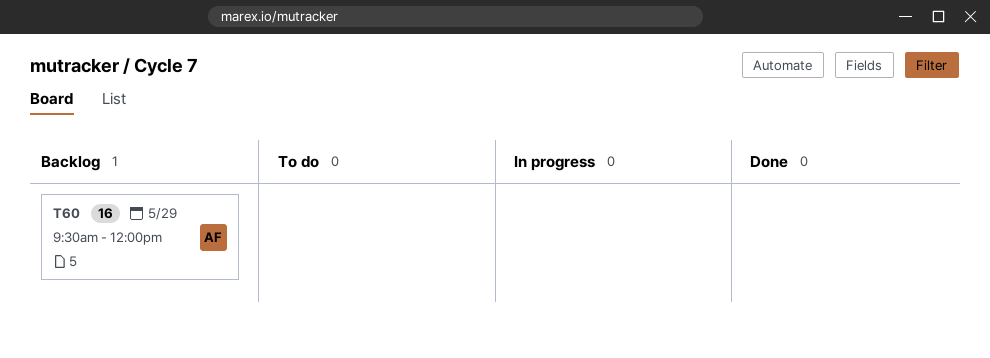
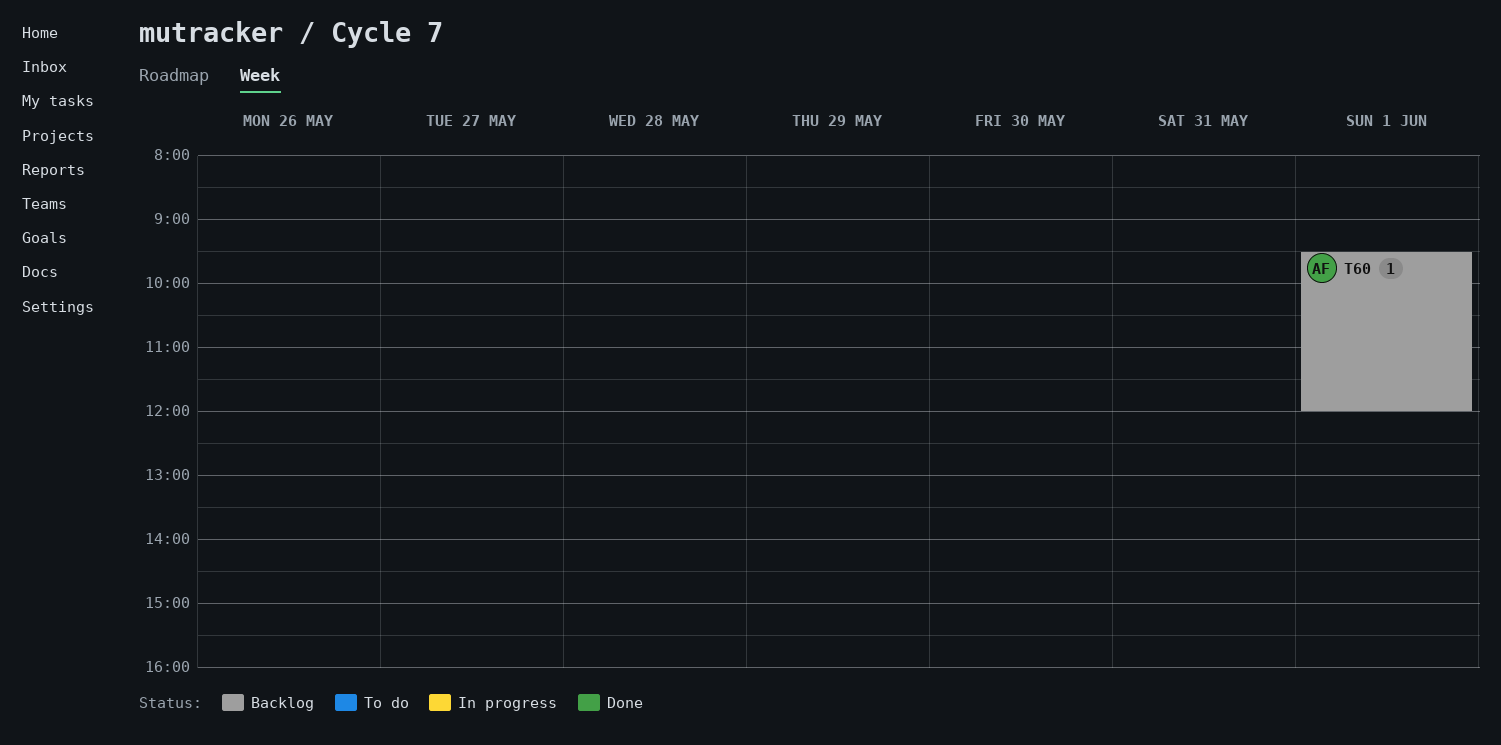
T60, estimate: 16 -> 1
T60, day: May 29 -> Jun 1

